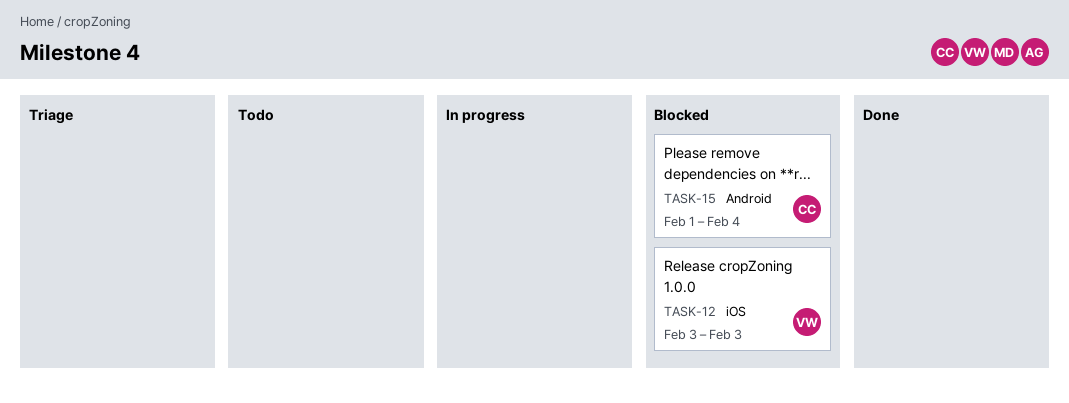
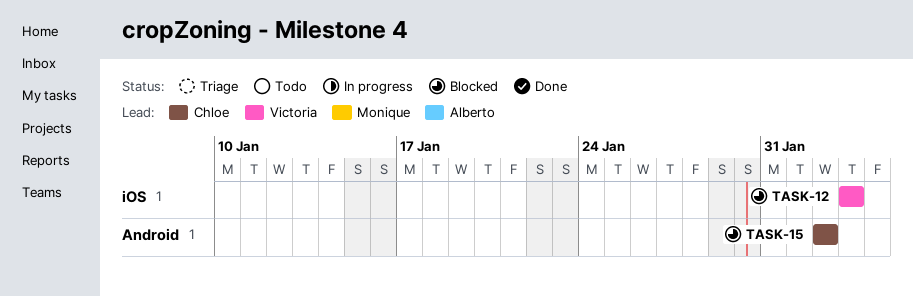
TASK-15, start: Feb 1 -> Feb 2
TASK-15, due: Feb 4 -> Feb 2

